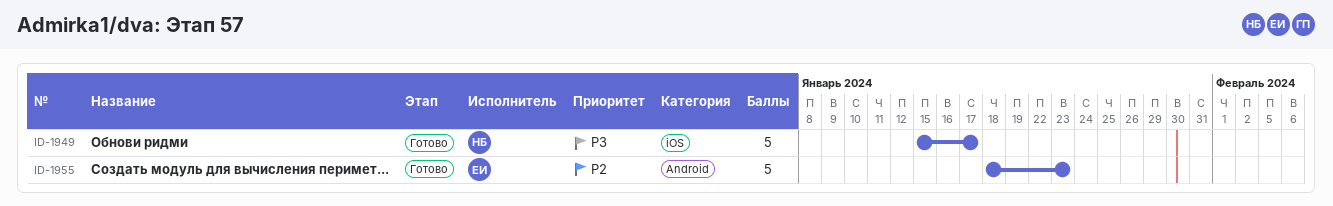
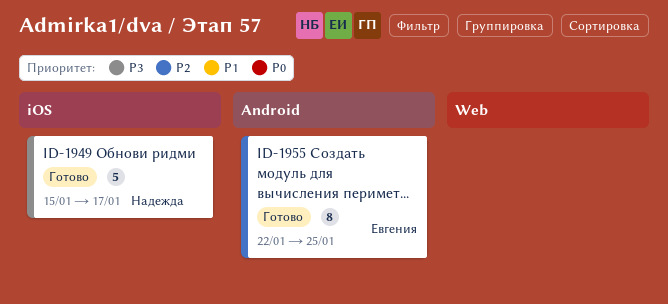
ID-1955, estimate: 5 -> 8
ID-1955, start: Jan 18 -> Jan 22
ID-1955, due: Jan 23 -> Jan 25

